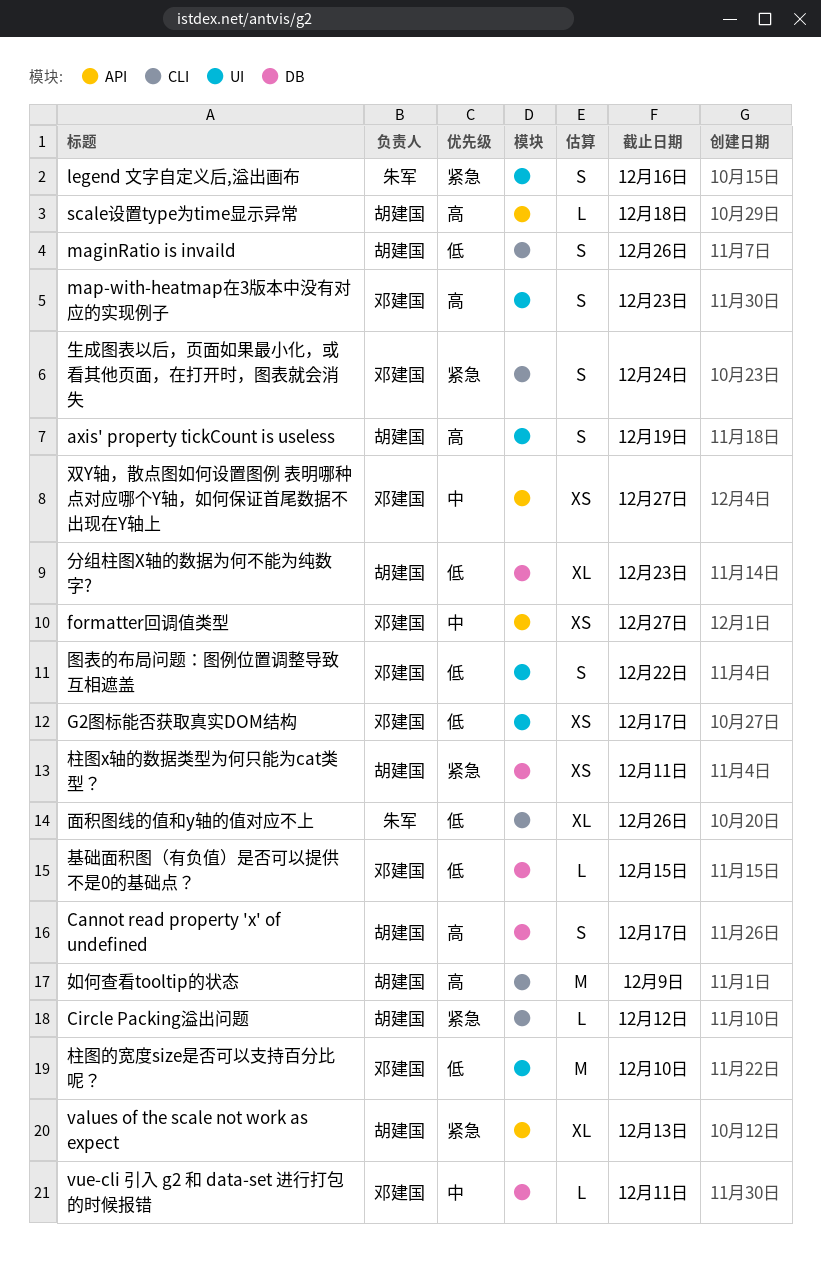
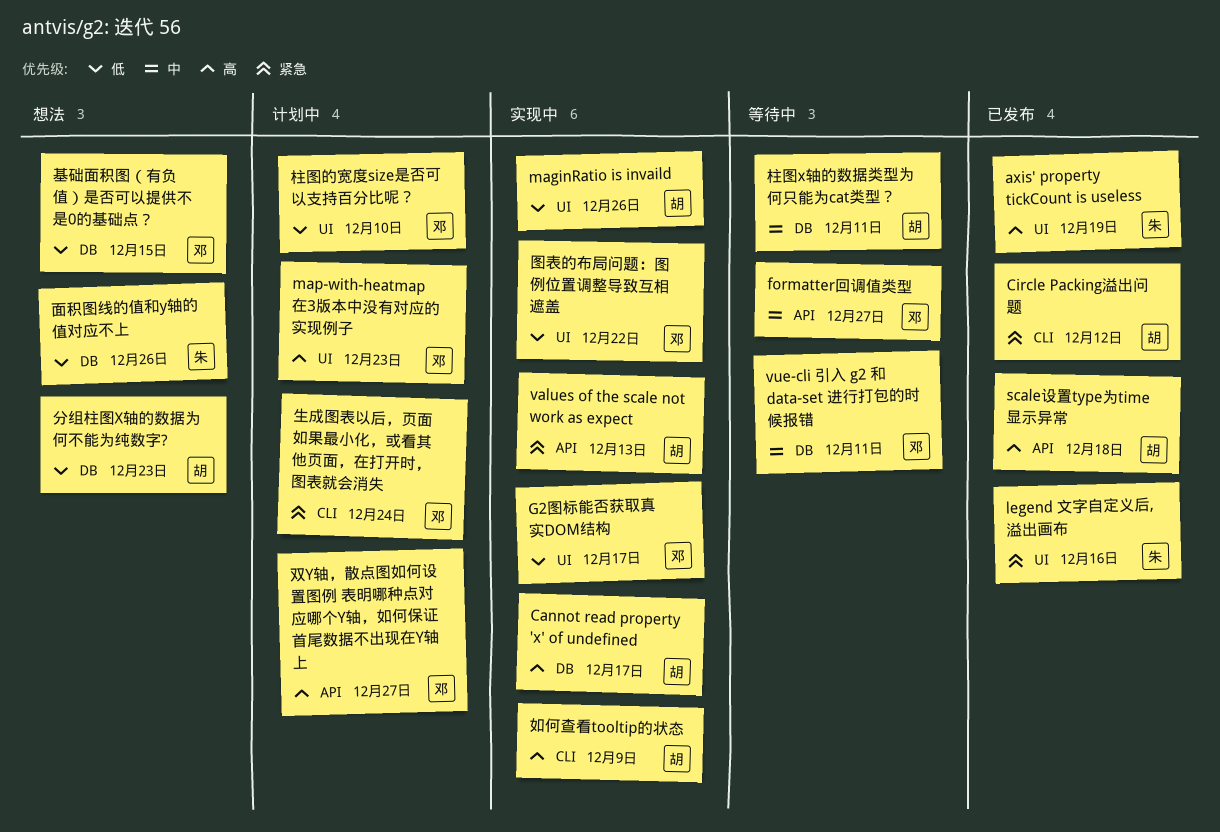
axis' property tickCount is useless, owner: 胡建国 -> 朱军
maginRatio is invaild, label: CLI -> UI
双Y轴，散点图如何设置图例 表明哪种点对应哪个Y轴，如何保证首尾数据不出现在Y轴上, priority: 中 -> 高
柱图x轴的数据类型为何只能为cat类型？, priority: 紧急 -> 中
面积图线的值和y轴的值对应不上, label: CLI -> DB

